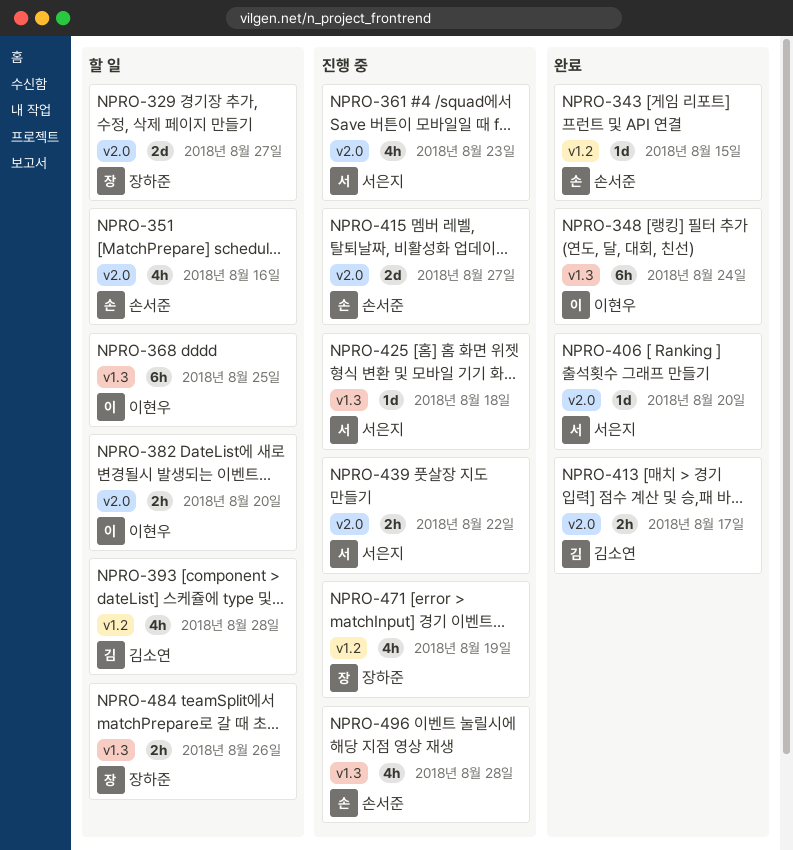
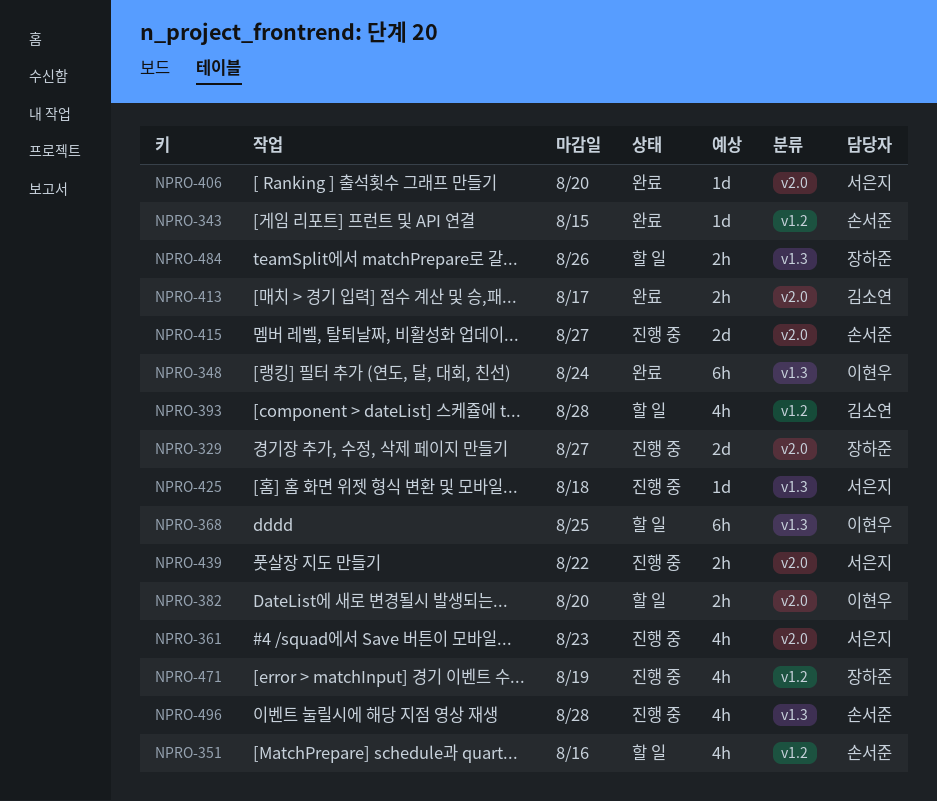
NPRO-329, status: 할 일 -> 진행 중
NPRO-351, label: v2.0 -> v1.2

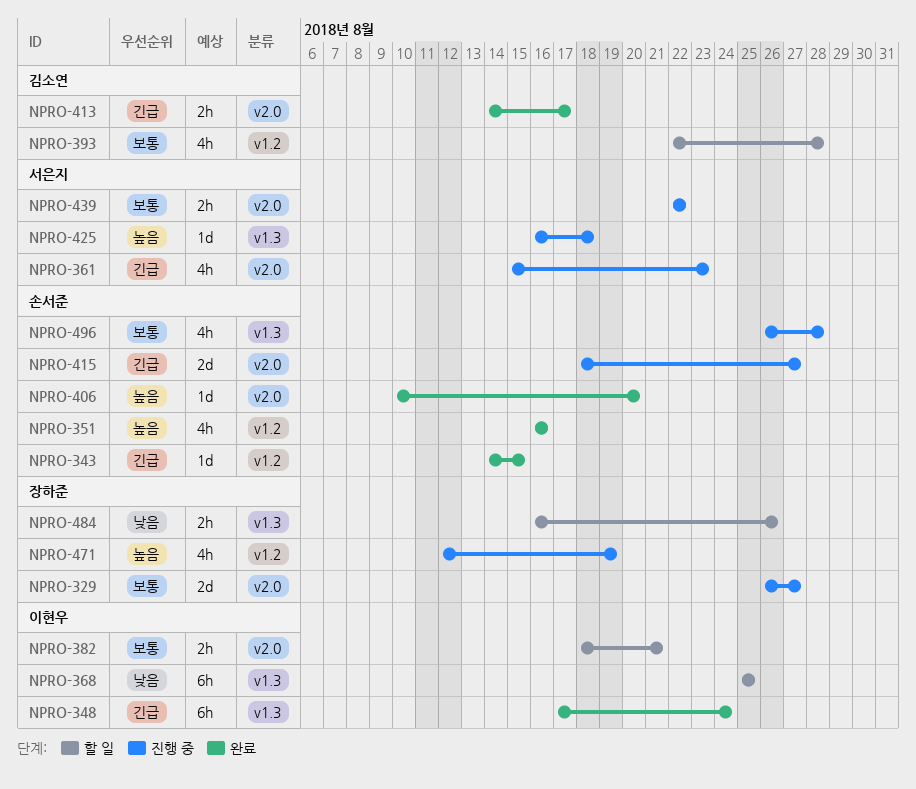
NPRO-351, status: 할 일 -> 완료
NPRO-382, due: Aug 20 -> Aug 21
NPRO-406, owner: 서은지 -> 손서준

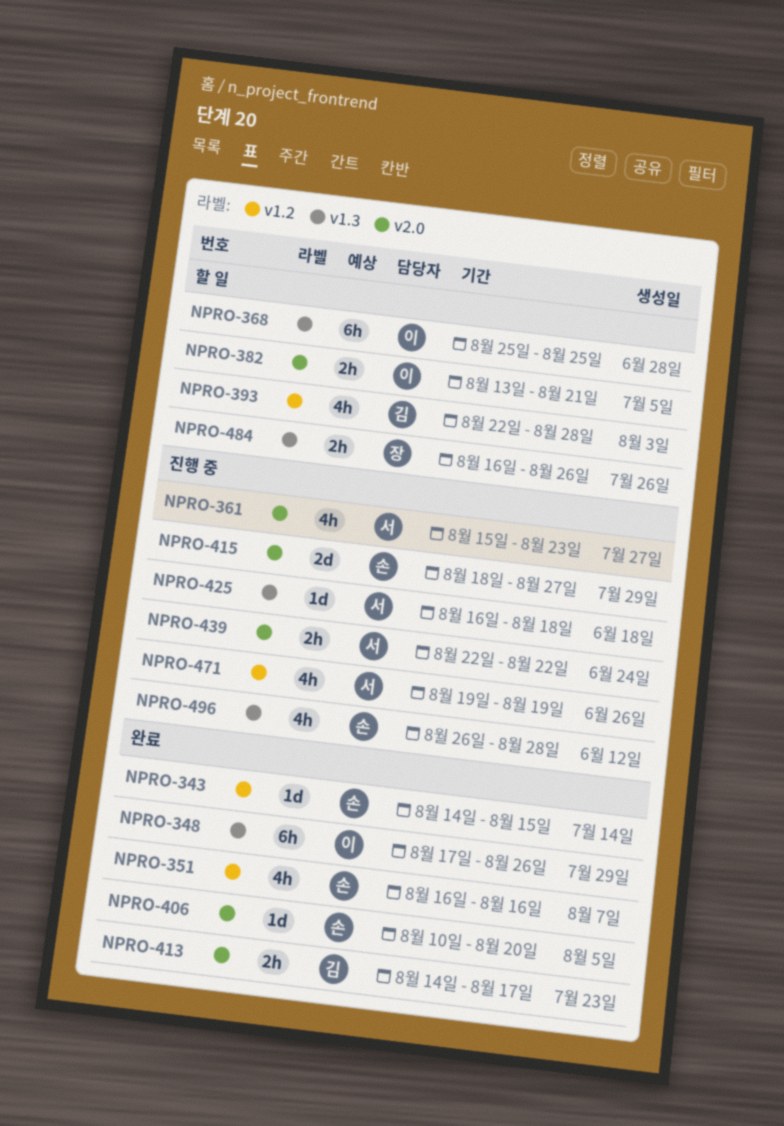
NPRO-329: present -> none
NPRO-348, due: Aug 24 -> Aug 26
NPRO-382, start: Aug 18 -> Aug 13
NPRO-471, owner: 장하준 -> 서은지
NPRO-471, start: Aug 12 -> Aug 19

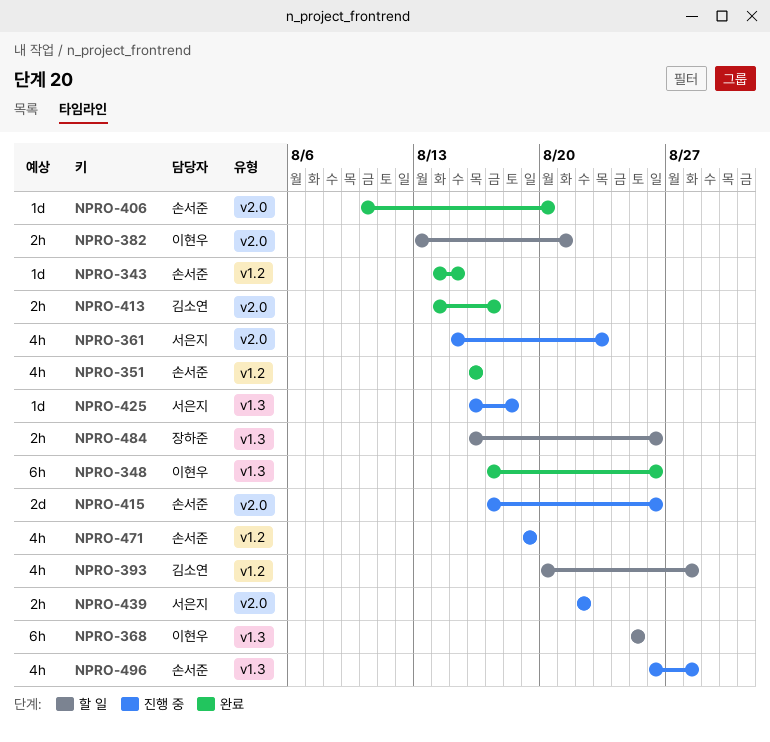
NPRO-393, start: Aug 22 -> Aug 20
NPRO-415, start: Aug 18 -> Aug 17
NPRO-415, due: Aug 27 -> Aug 26
NPRO-471, owner: 서은지 -> 손서준

